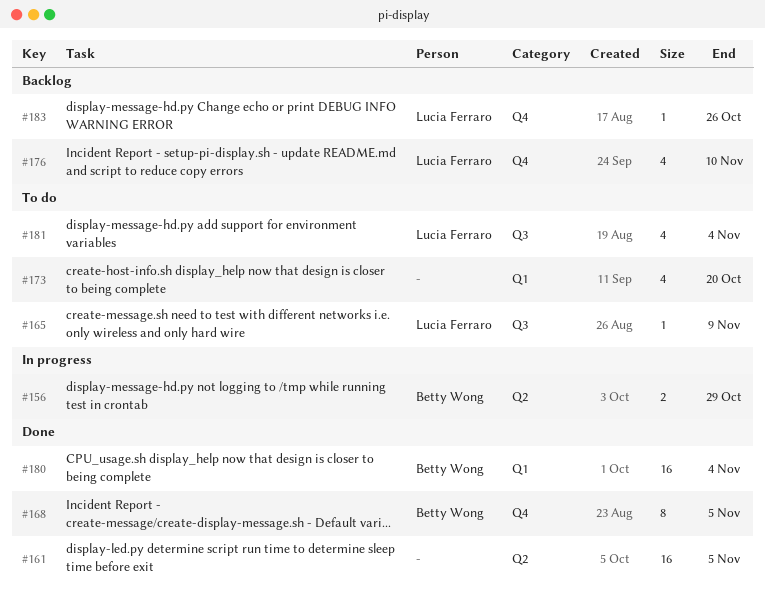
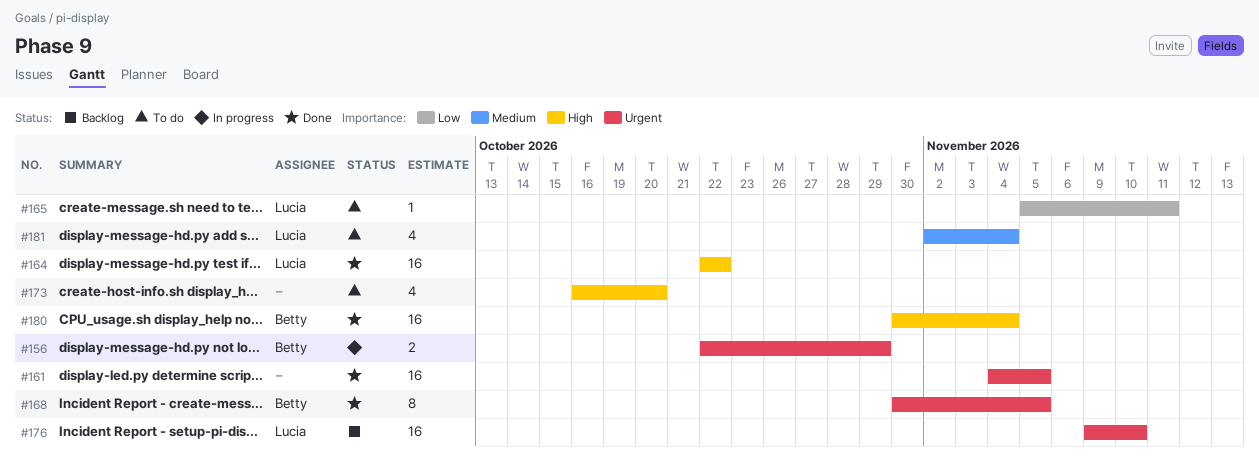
#164: none -> present
#165, due: Nov 9 -> Nov 11
#176, estimate: 4 -> 16
#183: present -> none

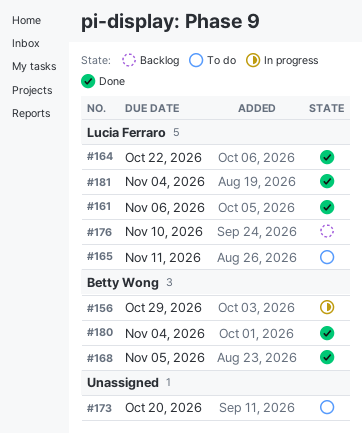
#161, owner: none -> Lucia Ferraro
#161, due: Nov 5 -> Nov 6
#181, status: To do -> Done

